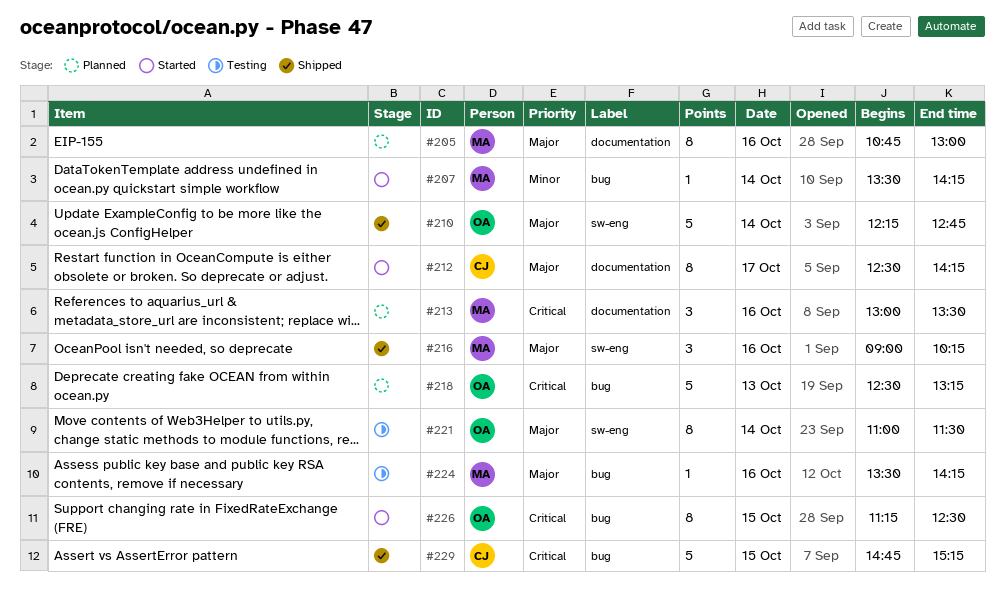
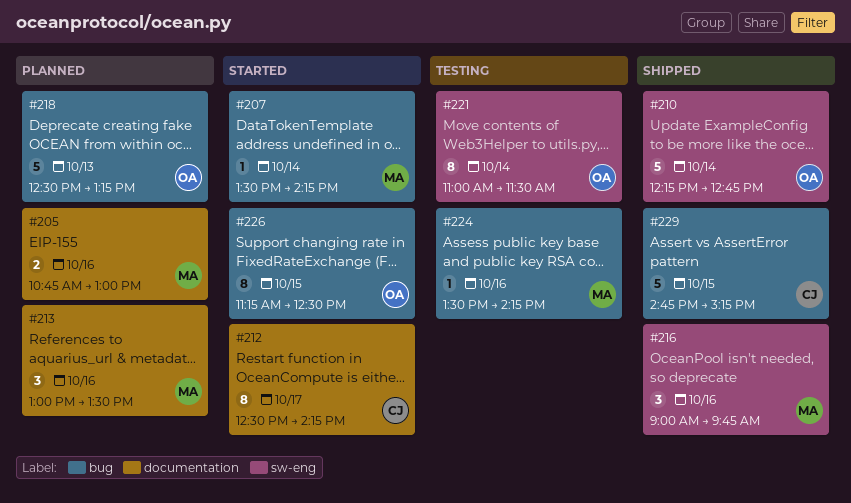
#205, estimate: 8 -> 2
#216, ends: 10:15 -> 09:45

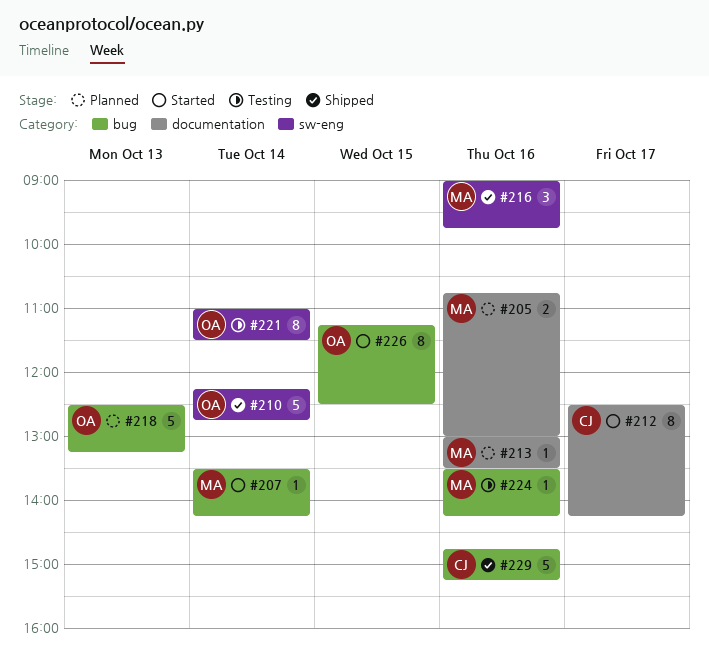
#213, estimate: 3 -> 1
#229, day: Oct 15 -> Oct 16

